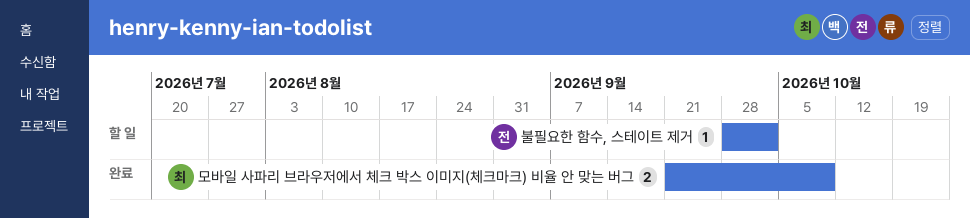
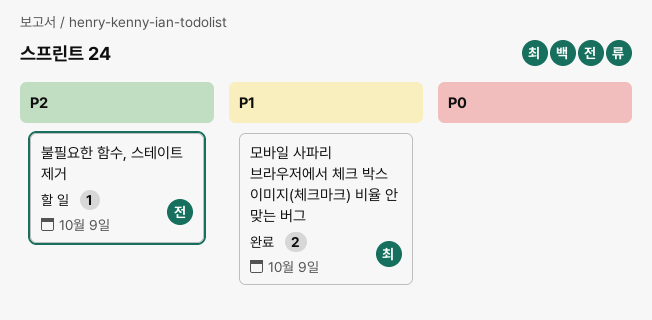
불필요한 함수, 스테이트 제거, due: Oct 2 -> Oct 9

